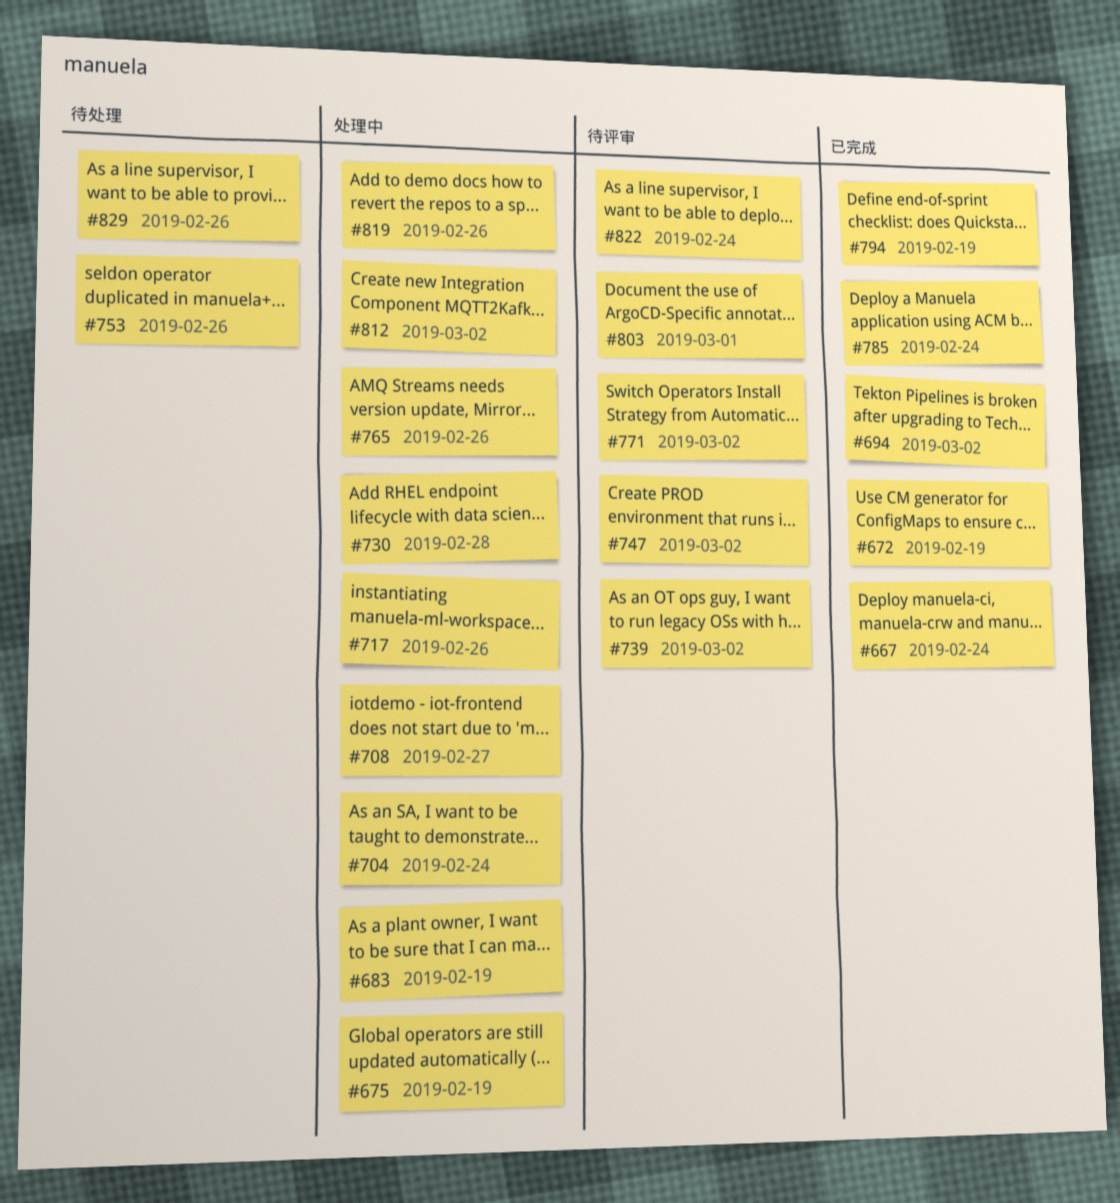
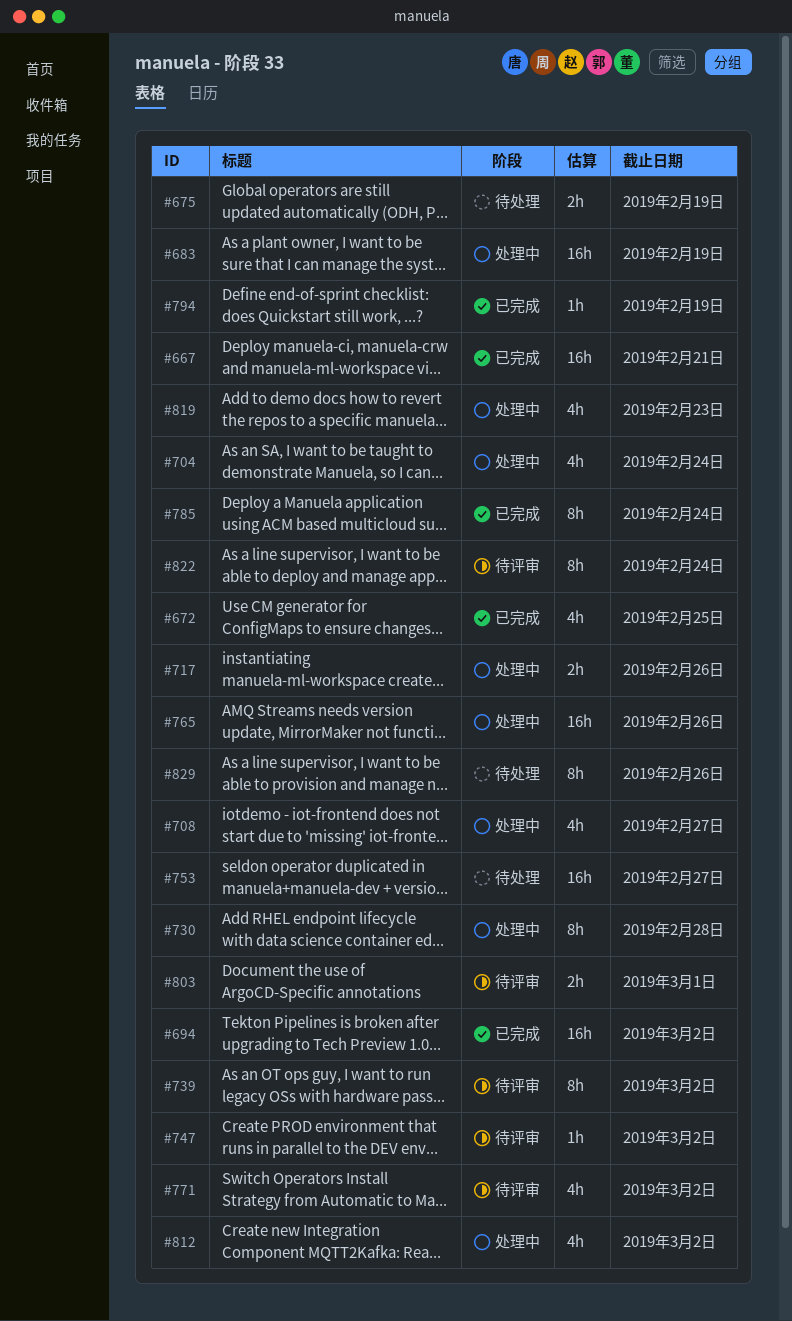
#667, due: Feb 24 -> Feb 21
#672, due: Feb 19 -> Feb 25
#675, status: 处理中 -> 待处理
#753, due: Feb 26 -> Feb 27
#819, due: Feb 26 -> Feb 23

